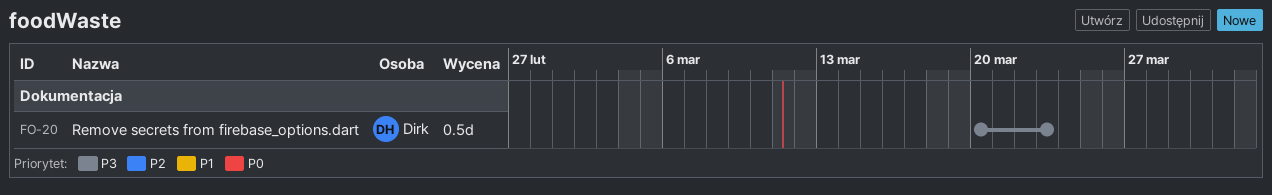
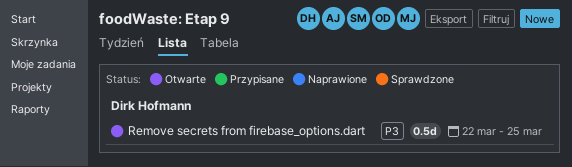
Remove secrets from firebase_options.dart, start: Mar 20 -> Mar 22
Remove secrets from firebase_options.dart, due: Mar 23 -> Mar 25

